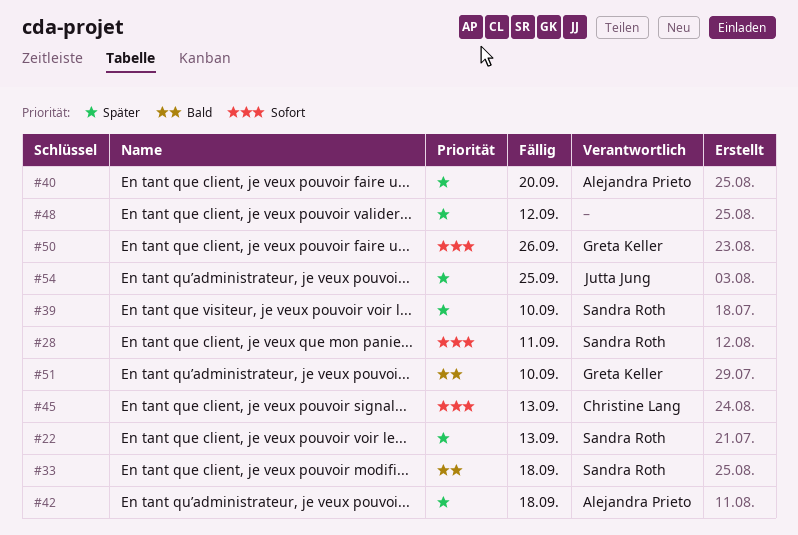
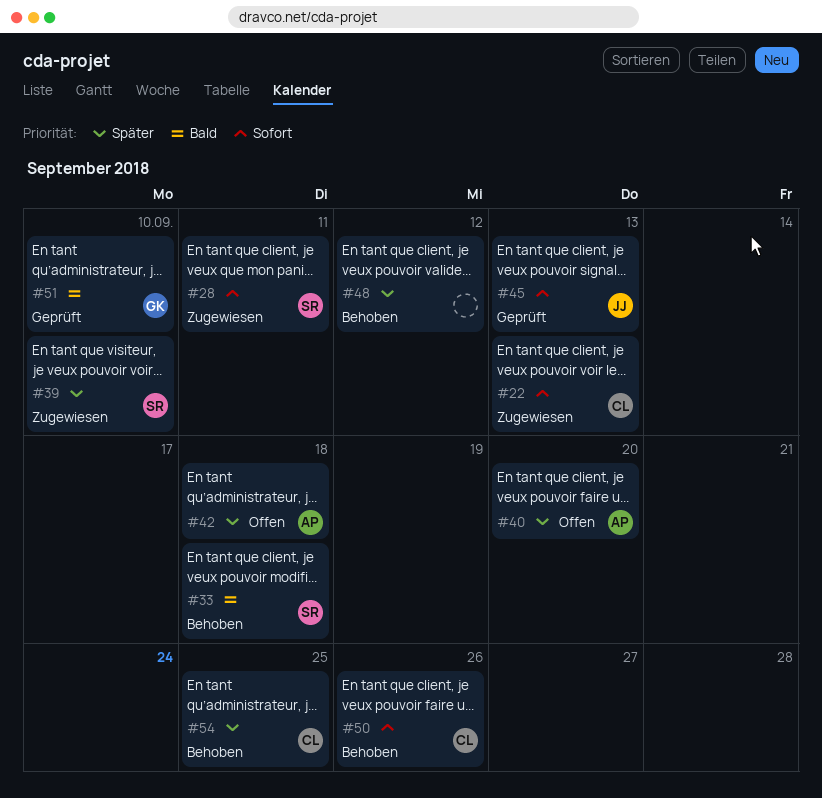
#22, owner: Sandra Roth -> Christine Lang
#22, priority: Später -> Sofort
#45, owner: Christine Lang -> Jutta Jung
#50, owner: Greta Keller -> Christine Lang
#54, owner: Jutta Jung -> Christine Lang

